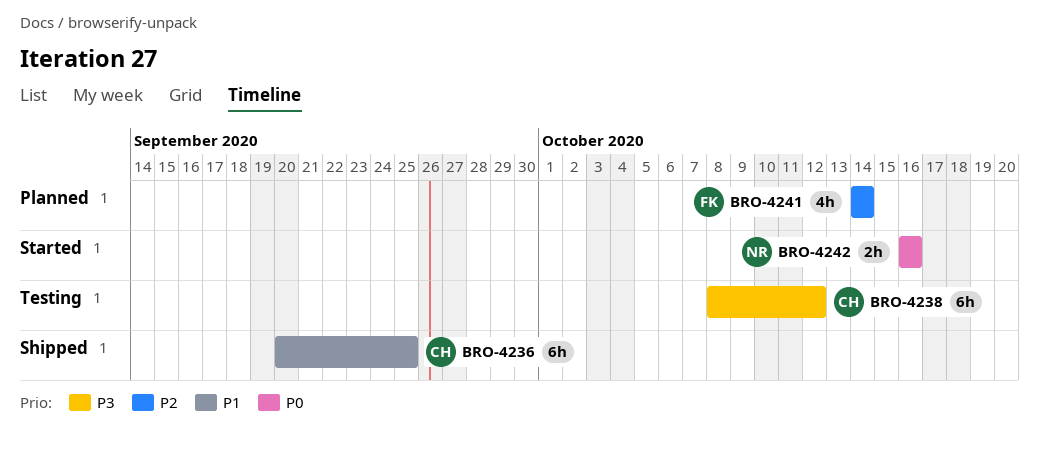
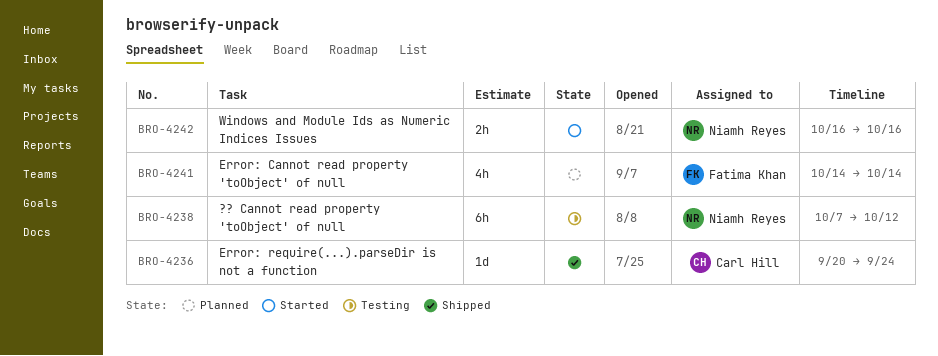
BRO-4236, estimate: 6h -> 1d
BRO-4236, due: Sep 25 -> Sep 24
BRO-4238, owner: Carl Hill -> Niamh Reyes
BRO-4238, start: Oct 8 -> Oct 7

